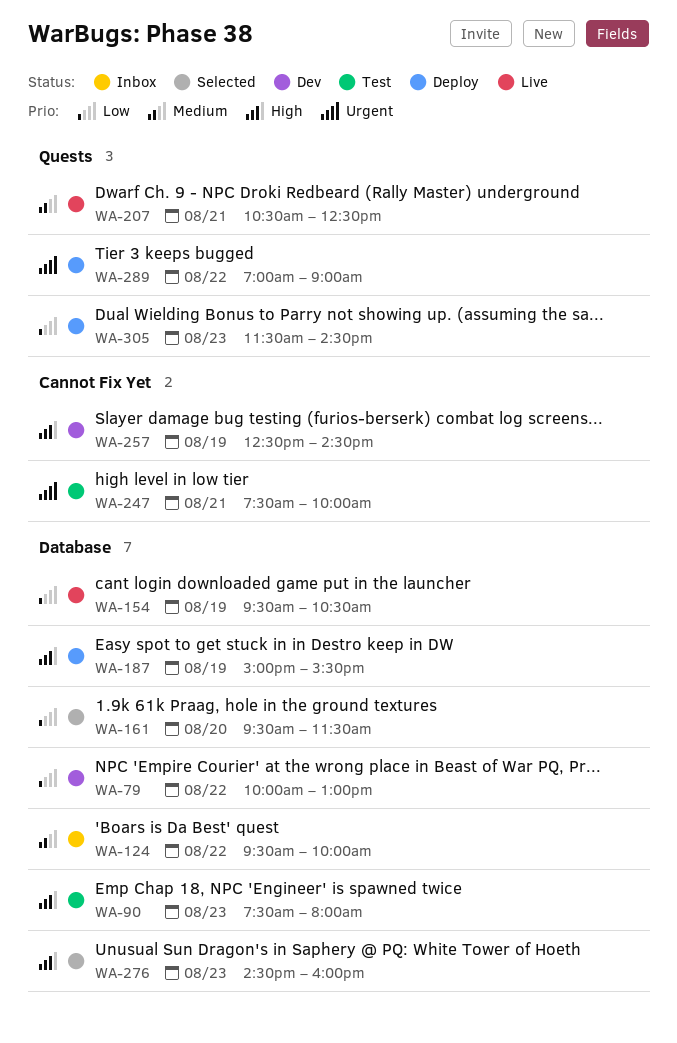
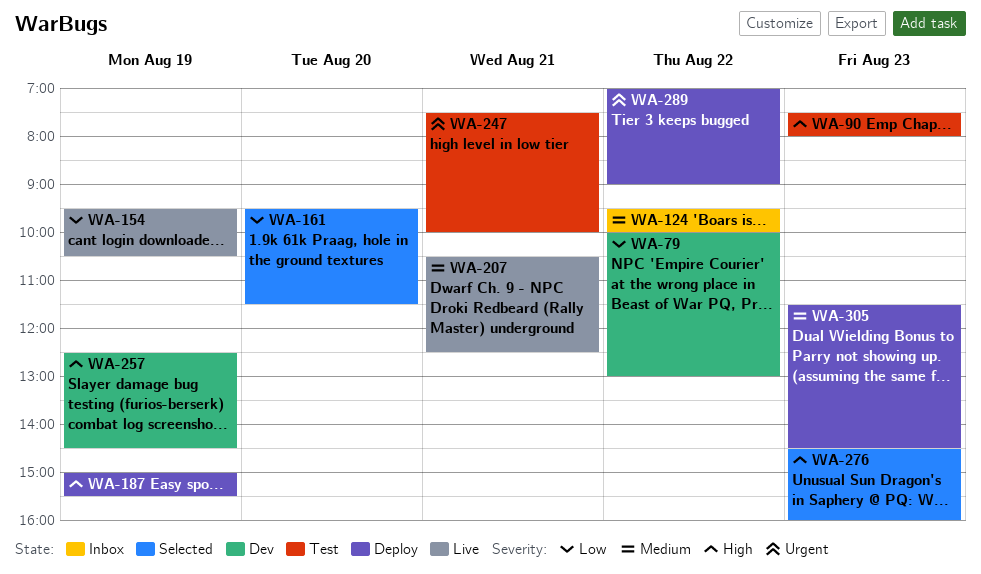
WA-305, priority: Low -> Medium

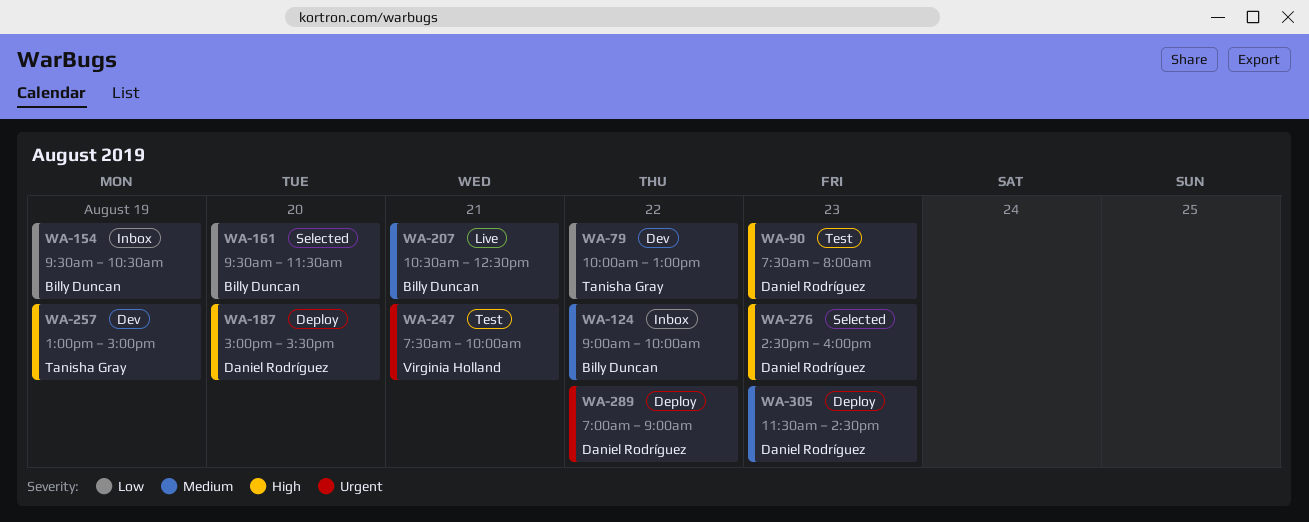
WA-124, begins: 09:30 -> 09:00
WA-154, status: Live -> Inbox
WA-187, day: Aug 19 -> Aug 20
WA-257, begins: 12:30 -> 13:00
WA-257, ends: 14:30 -> 15:00

